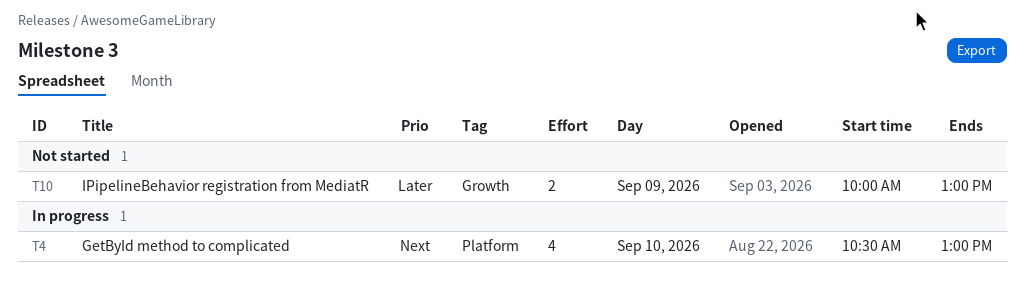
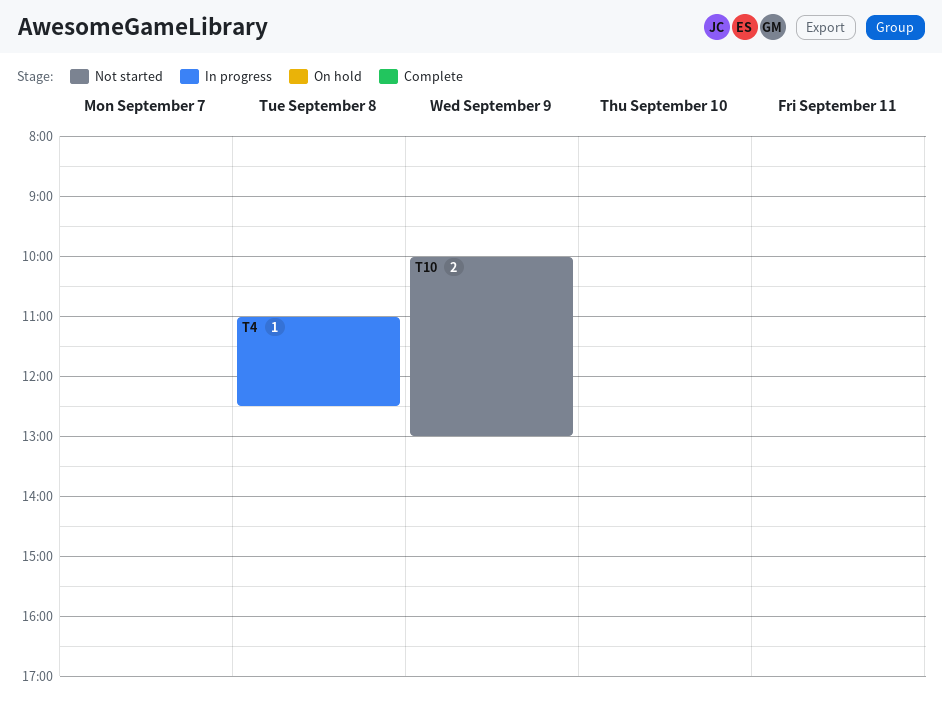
T4, estimate: 4 -> 1
T4, day: Sep 10 -> Sep 8
T4, begins: 10:30 -> 11:00
T4, ends: 13:00 -> 12:30

